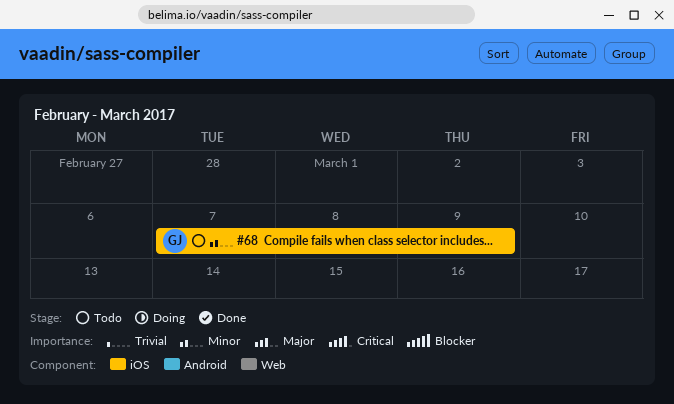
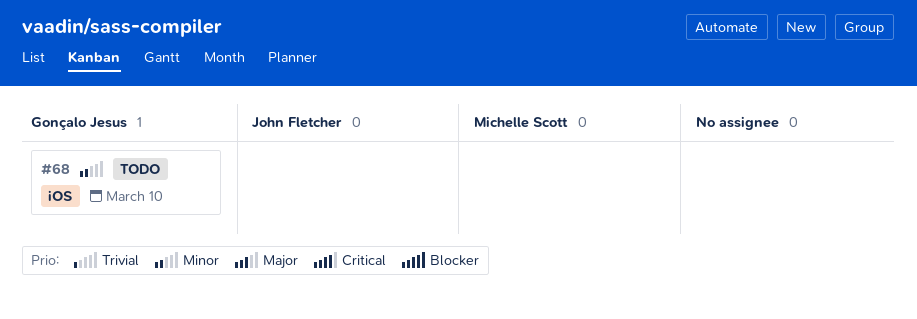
#68, due: Mar 9 -> Mar 10

